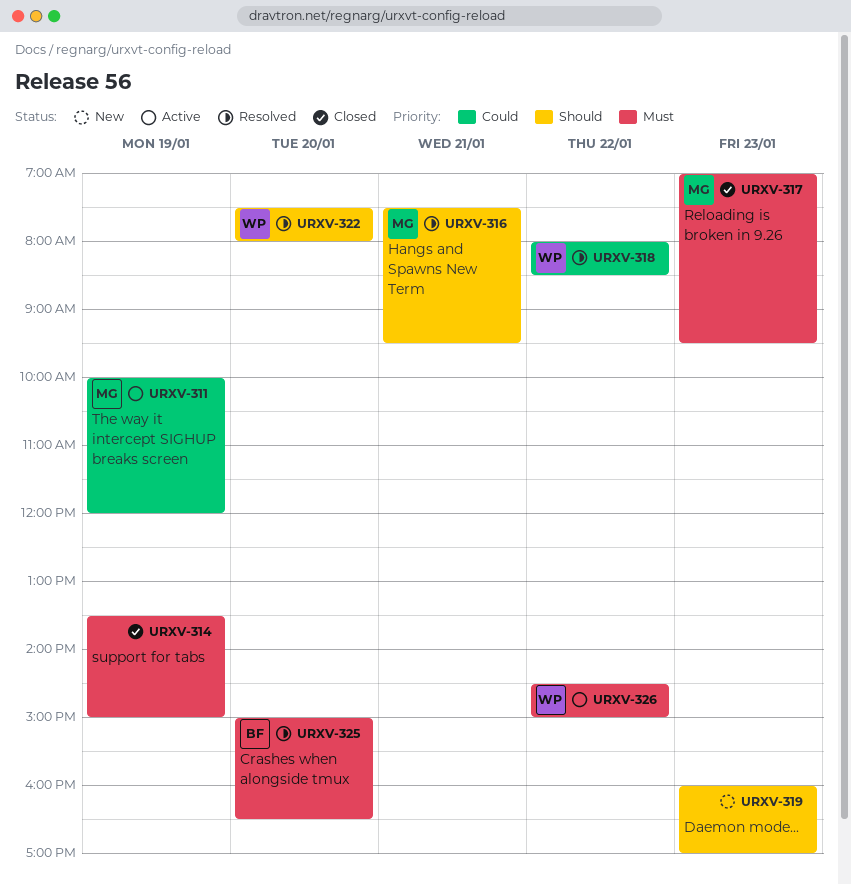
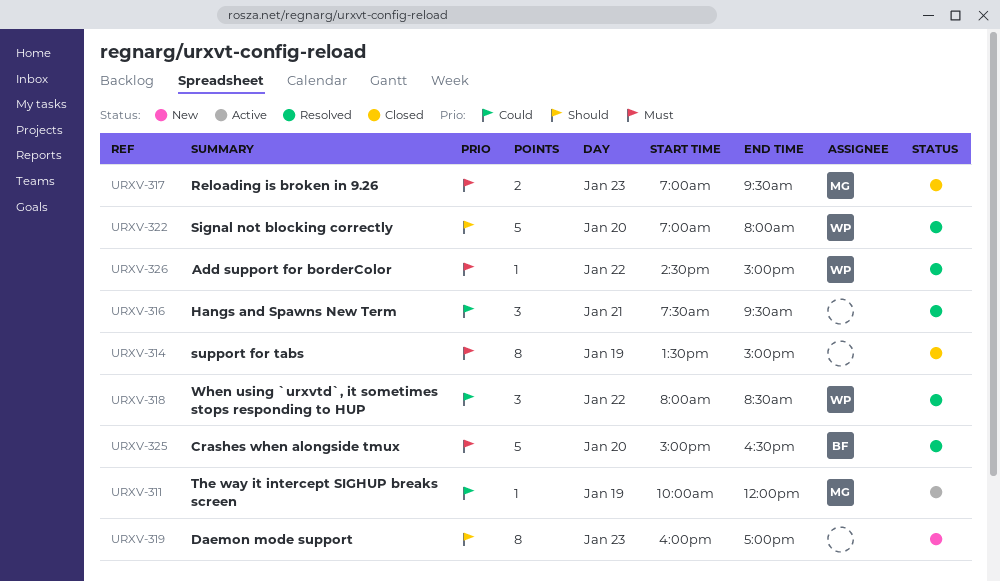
URXV-316, owner: MG -> none
URXV-316, priority: Should -> Could
URXV-322, begins: 07:30 -> 07:00
URXV-326, status: Active -> Resolved

